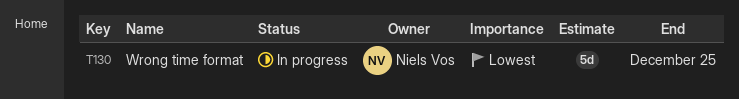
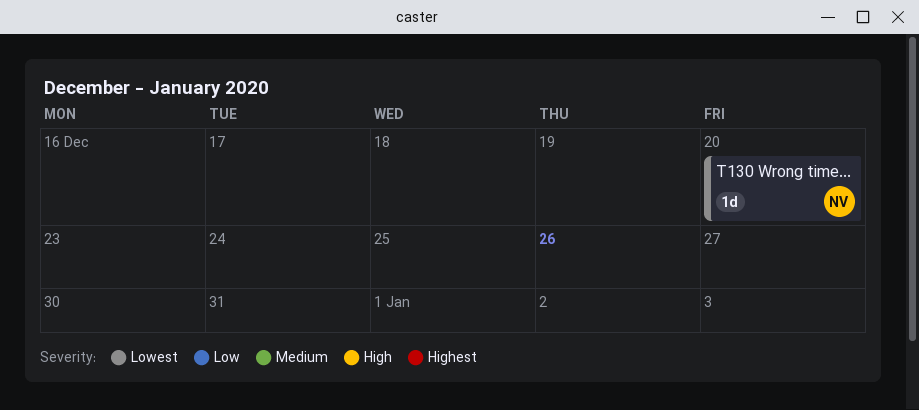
T130, estimate: 5d -> 1d
T130, due: Dec 25 -> Dec 20

